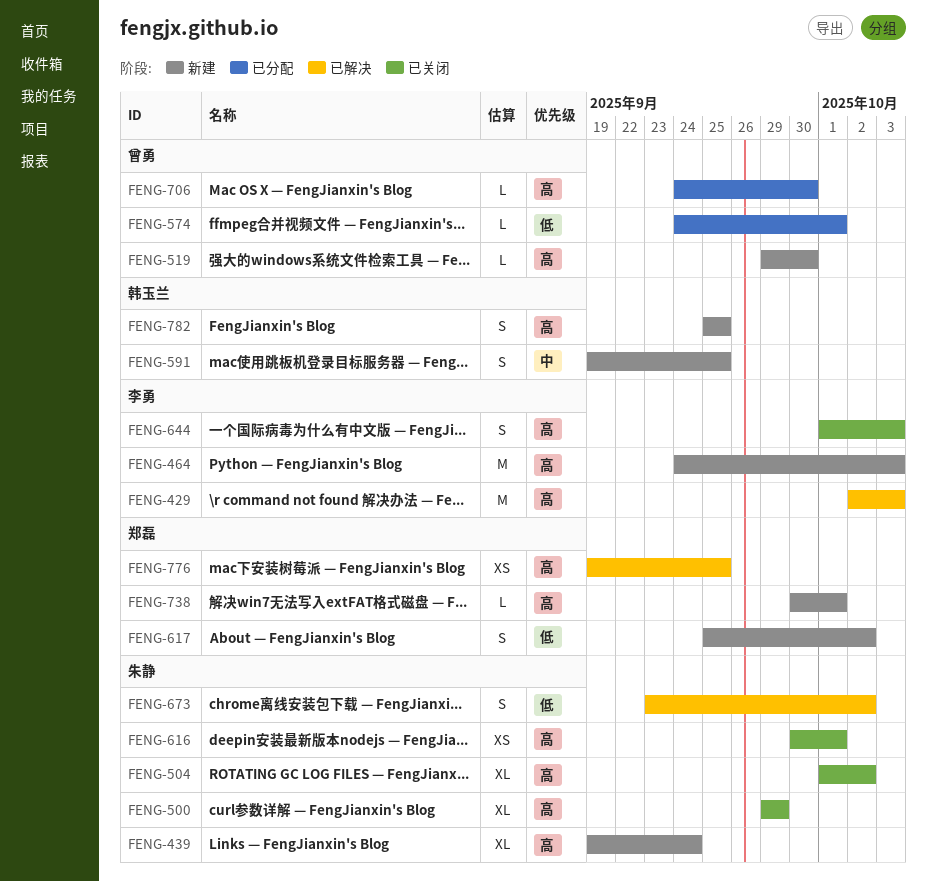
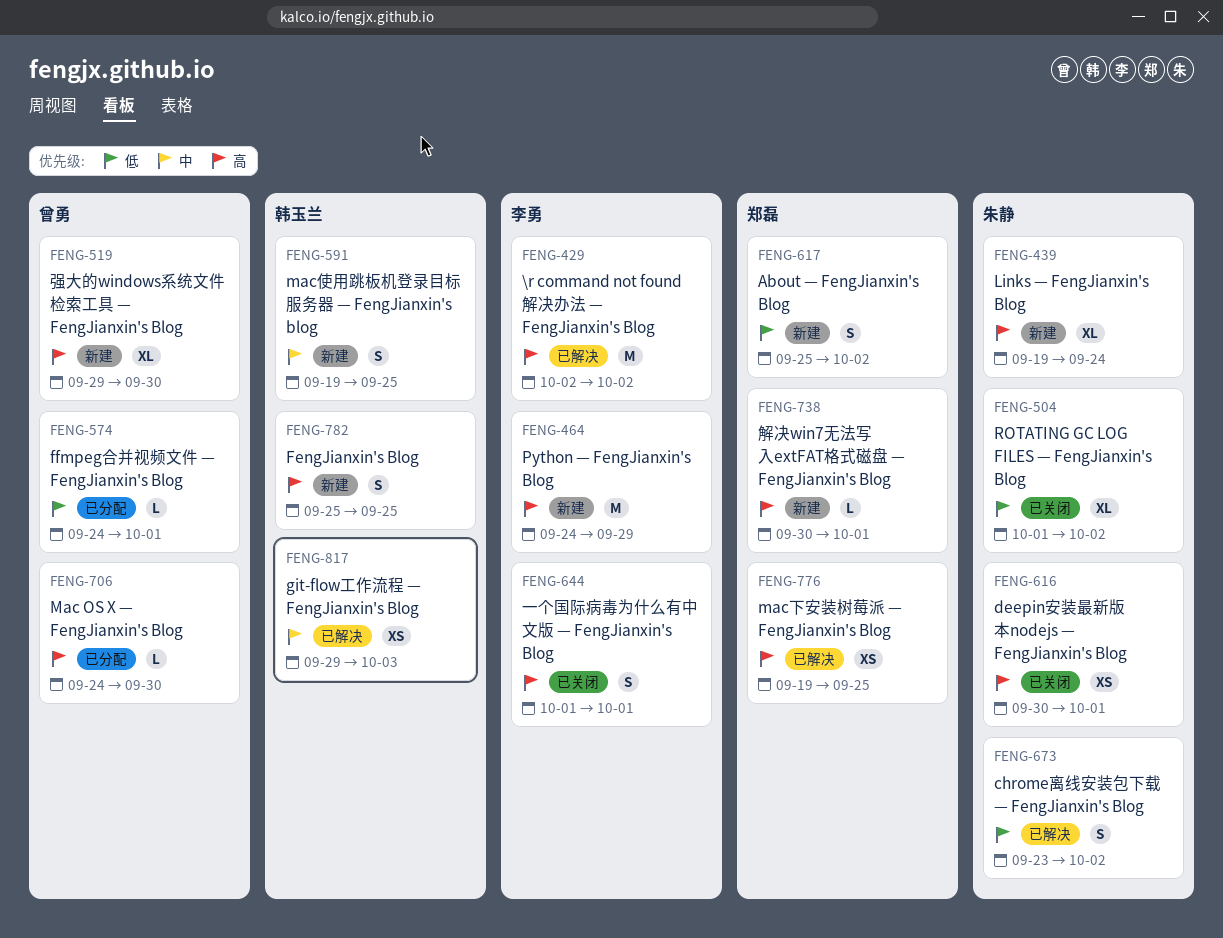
FENG-429, due: Oct 3 -> Oct 2
FENG-464, due: Oct 3 -> Sep 29
FENG-500: present -> none
FENG-504, priority: 高 -> 低
FENG-519, estimate: L -> XL
FENG-644, due: Oct 3 -> Oct 1
FENG-817: none -> present

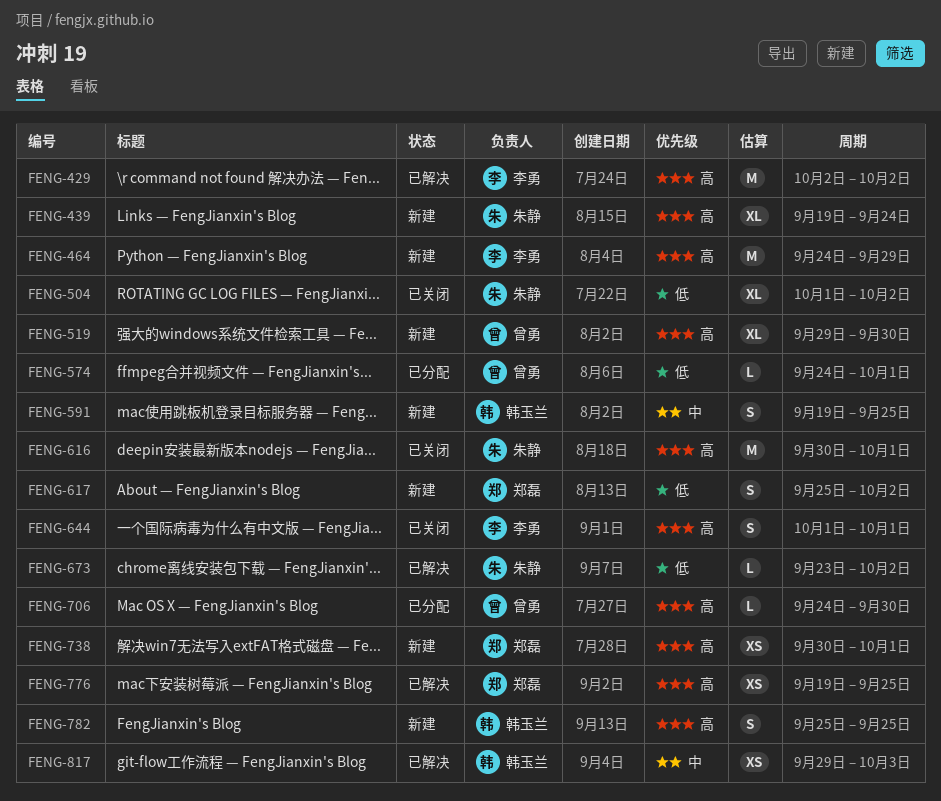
FENG-616, estimate: XS -> M
FENG-673, estimate: S -> L
FENG-738, estimate: L -> XS

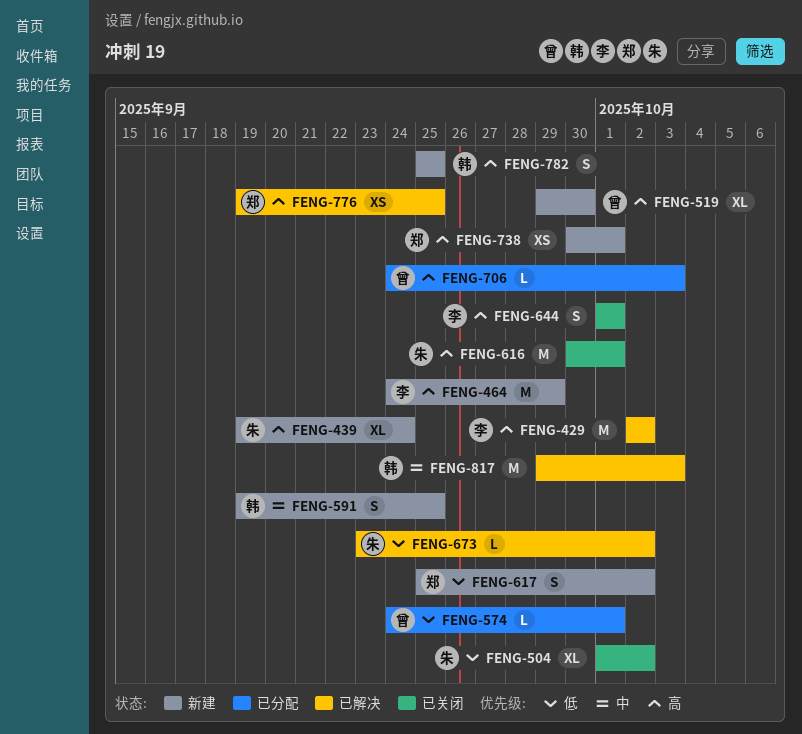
FENG-706, due: Sep 30 -> Oct 3
FENG-817, estimate: XS -> M

